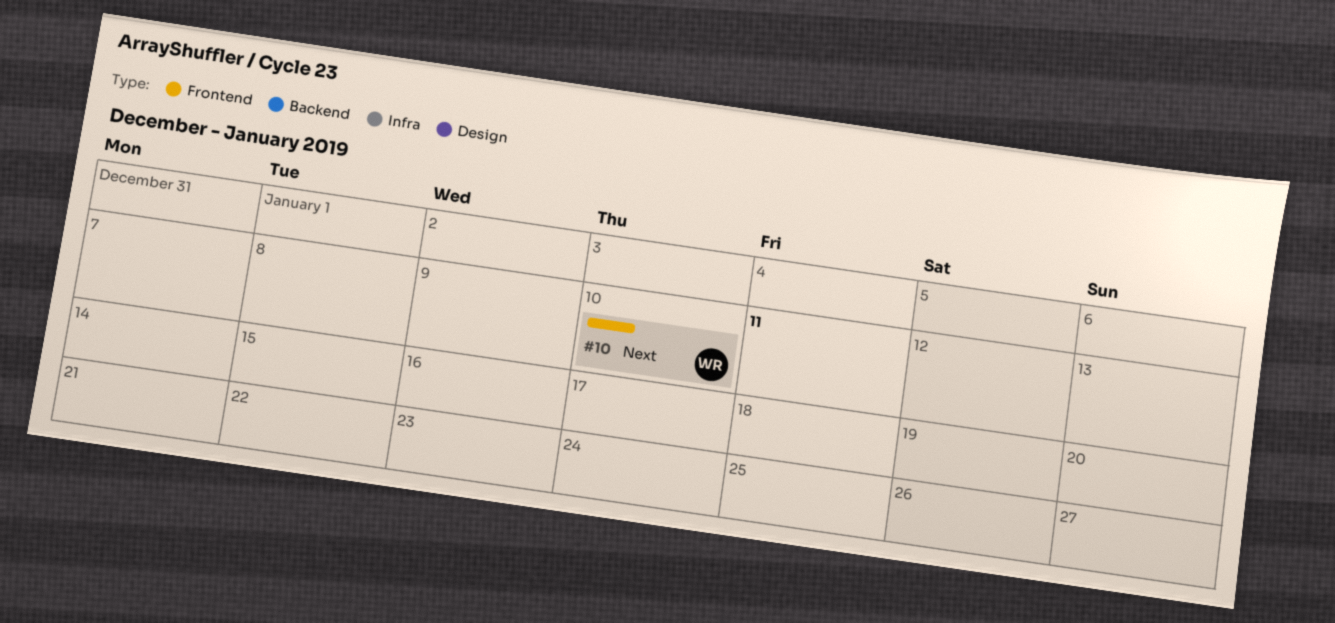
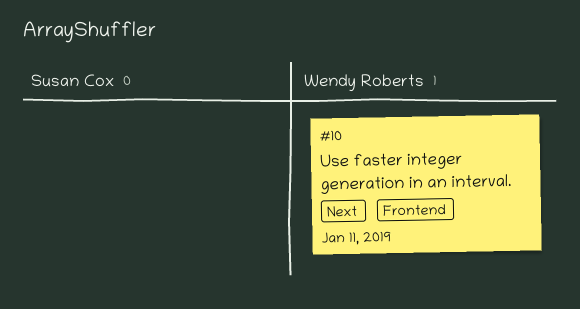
#10, due: Jan 10 -> Jan 11

